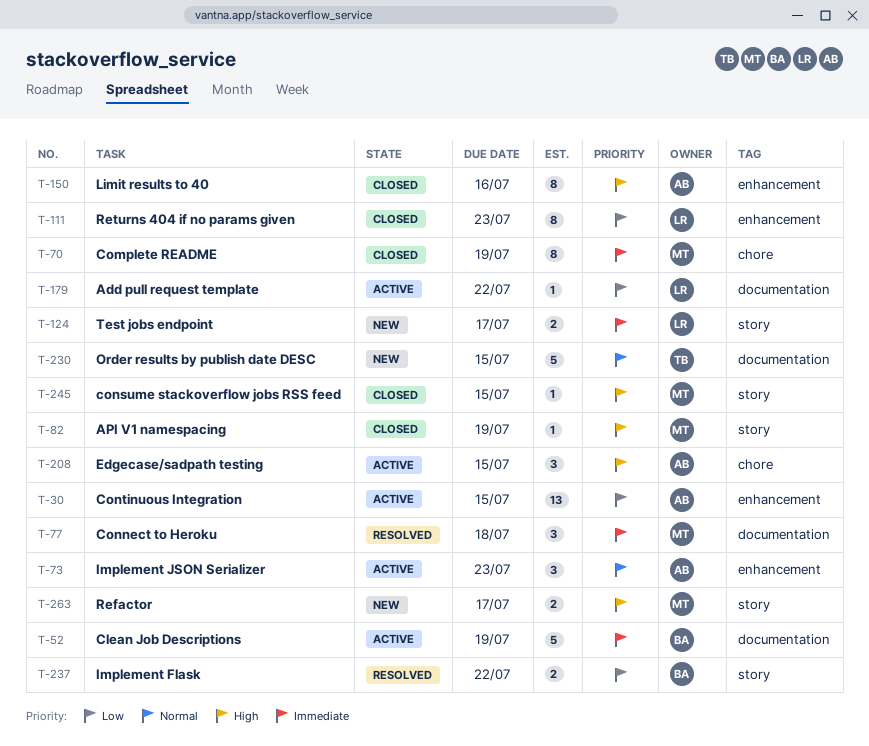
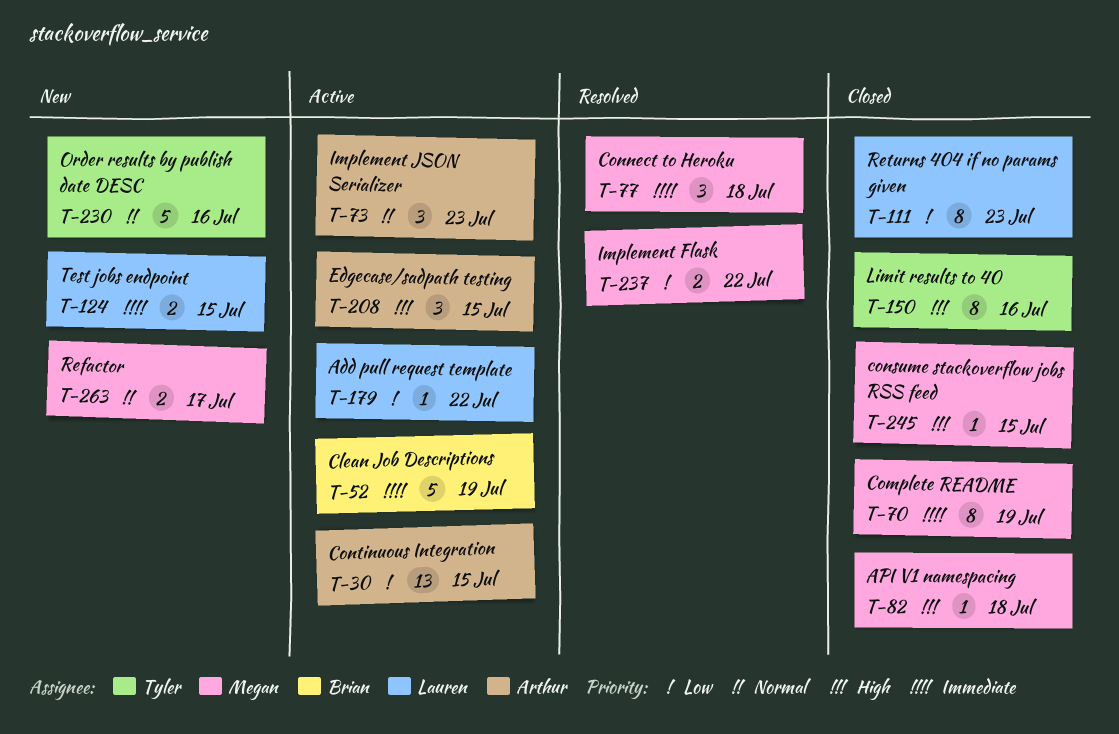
T-82, due: Jul 19 -> Jul 18
T-124, due: Jul 17 -> Jul 15
T-150, owner: Arthur -> Tyler
T-230, due: Jul 15 -> Jul 16
T-237, owner: Brian -> Megan
T-263, priority: High -> Normal

